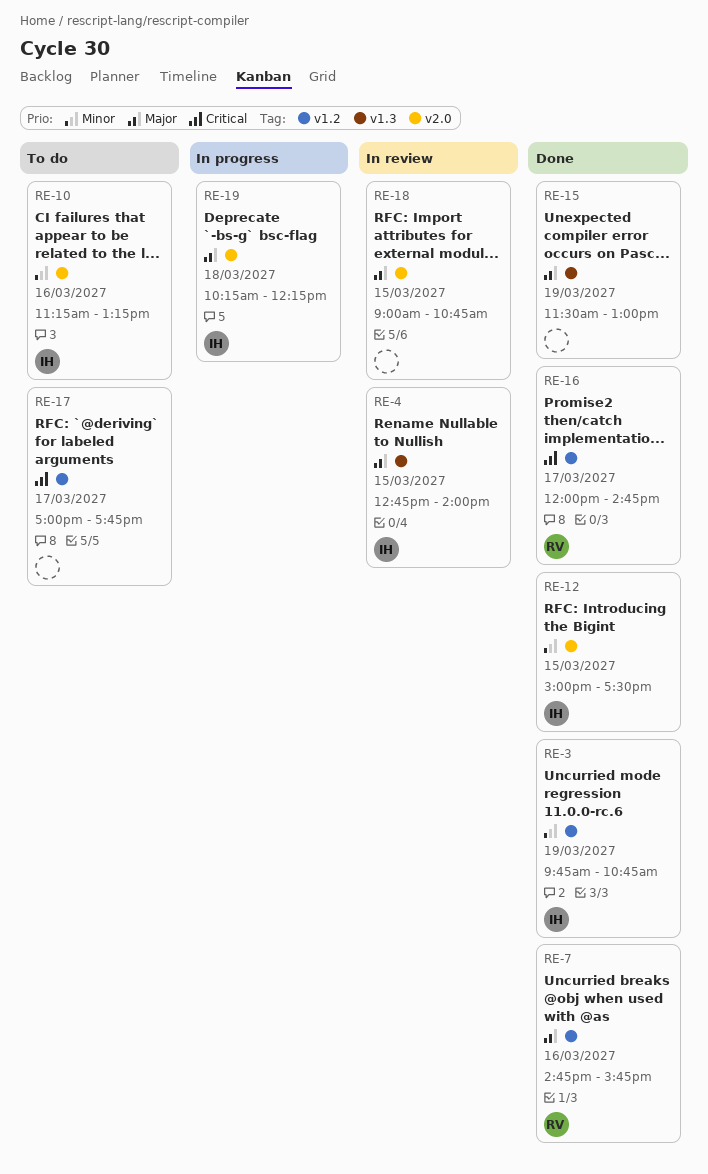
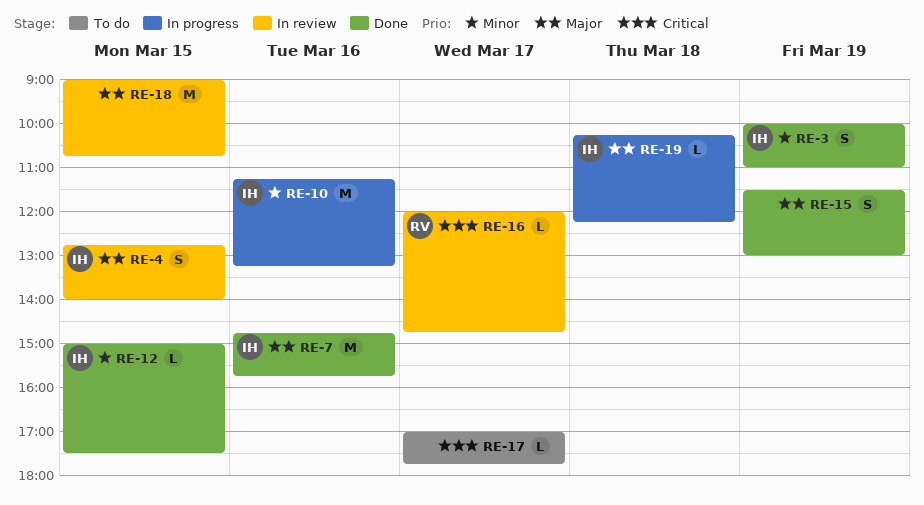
RE-3, begins: 09:45 -> 10:00
RE-3, ends: 10:45 -> 11:00
RE-7, owner: RV -> IH
RE-10, status: To do -> In progress
RE-16, status: Done -> In review

